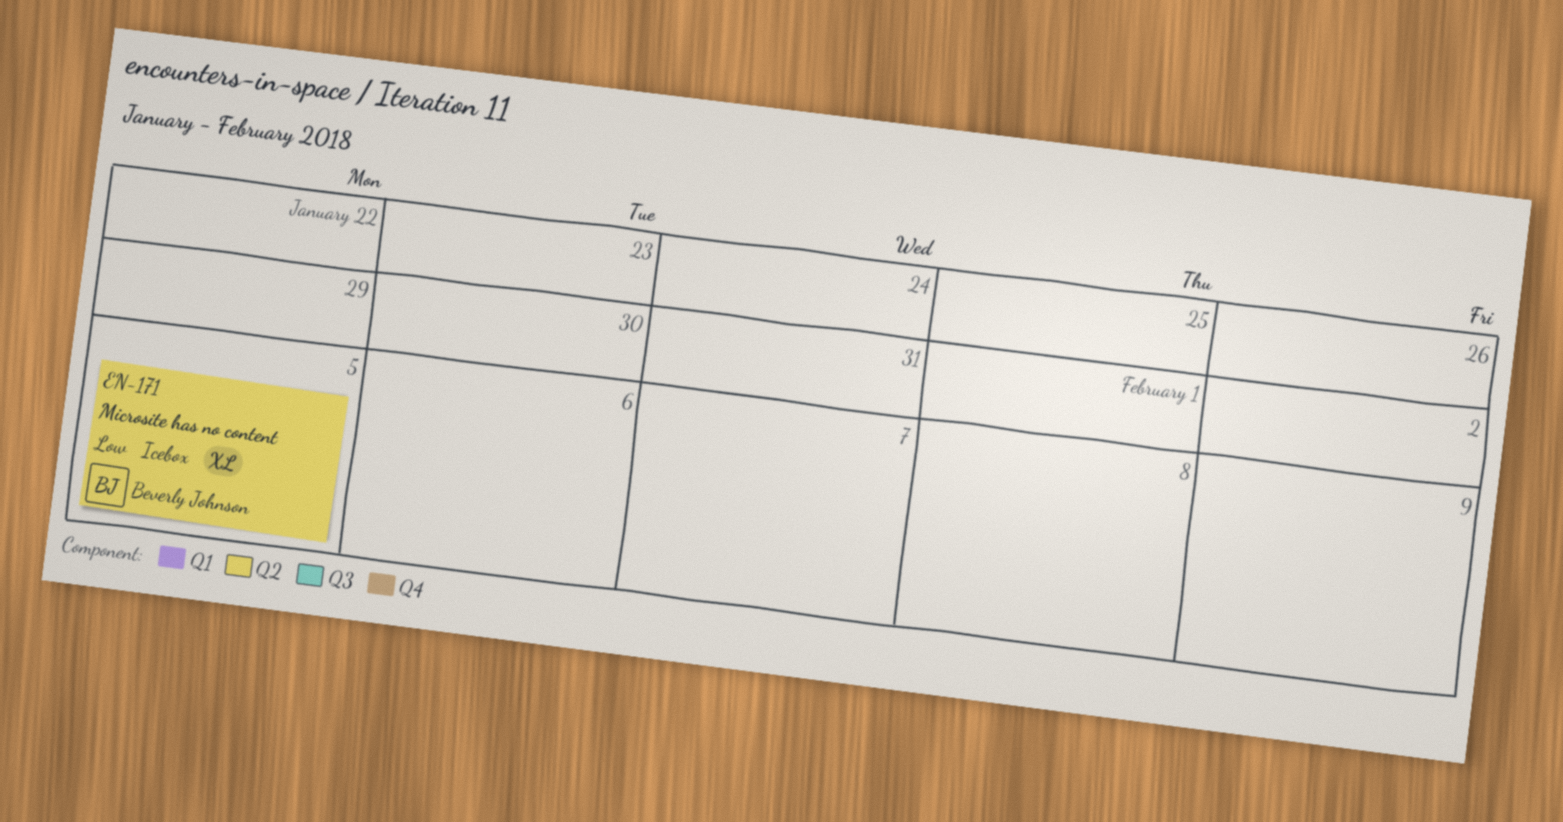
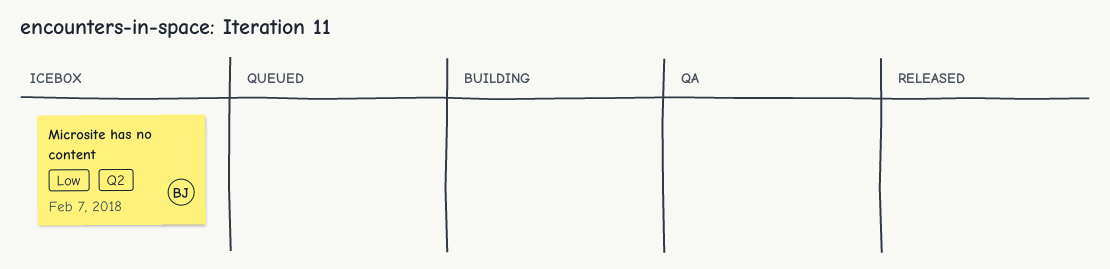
Microsite has no content, due: Feb 5 -> Feb 7

